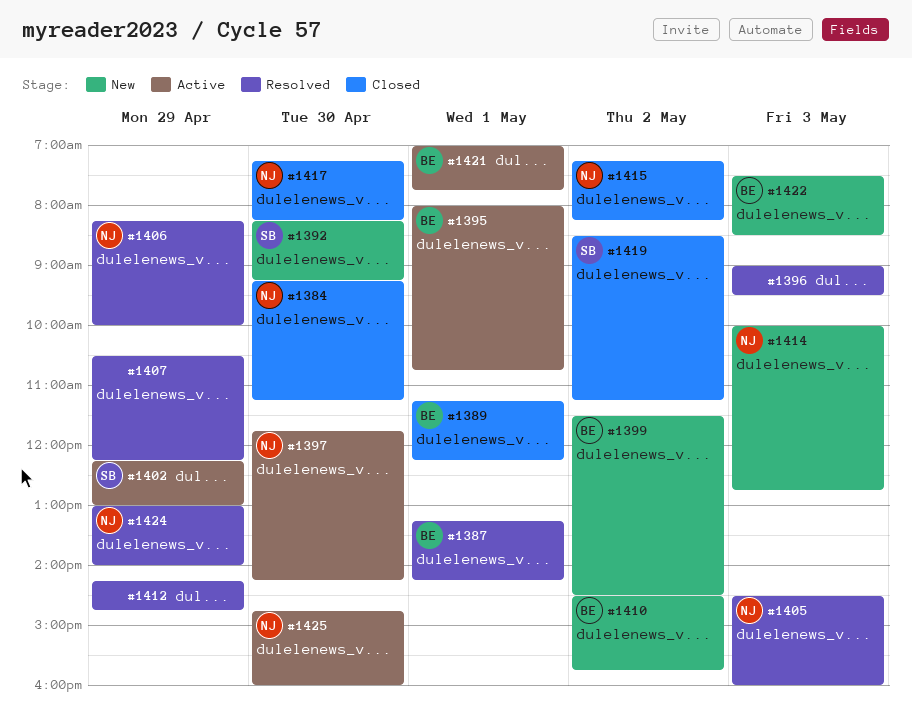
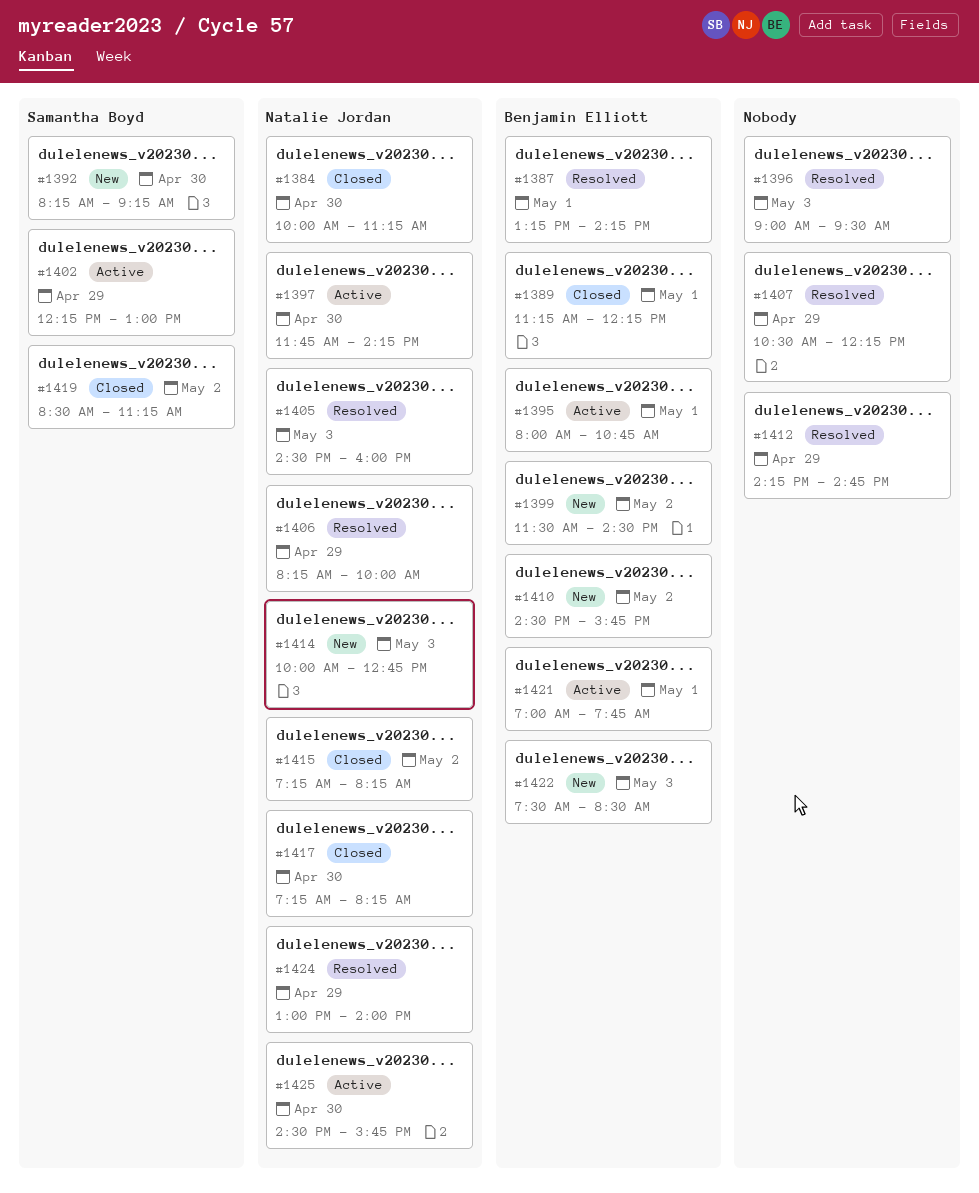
#1384, begins: 09:15 -> 10:00
#1425, begins: 14:45 -> 14:30
#1425, ends: 16:00 -> 15:45

